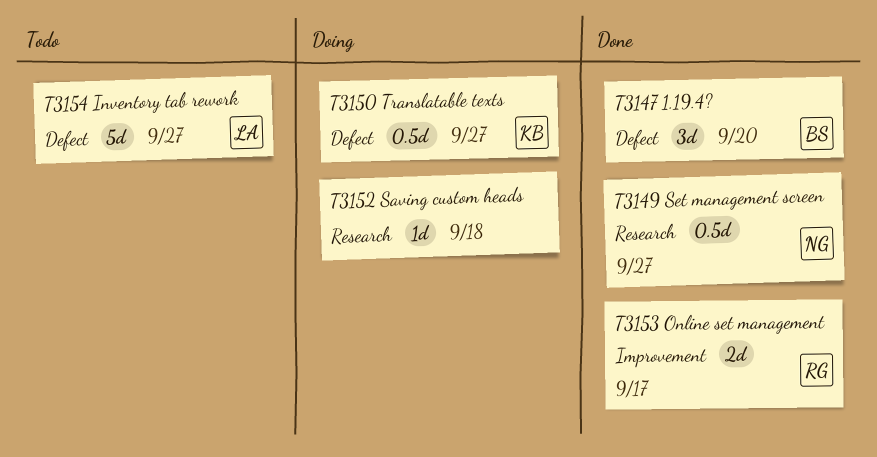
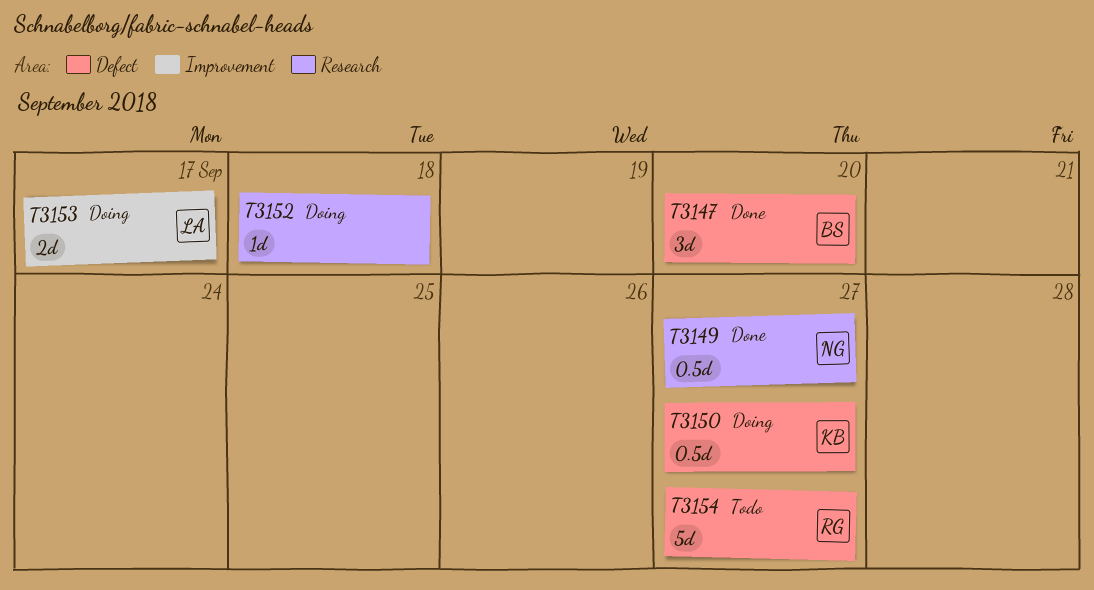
T3153, status: Done -> Doing
T3153, owner: RG -> LA
T3154, owner: LA -> RG

